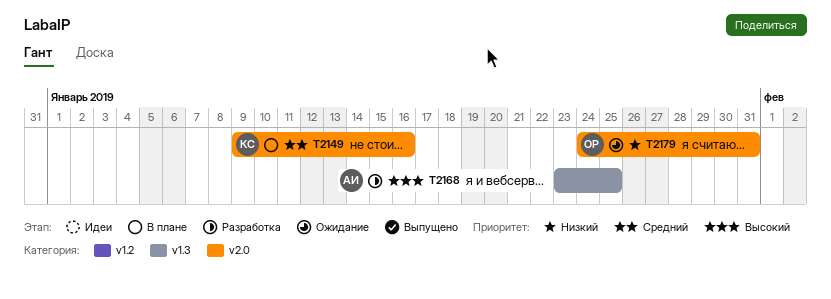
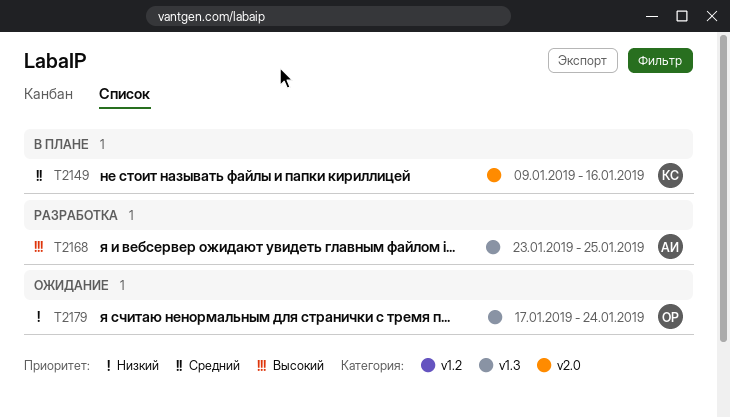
T2179, label: v2.0 -> v1.3
T2179, start: Jan 24 -> Jan 17
T2179, due: Jan 31 -> Jan 24

